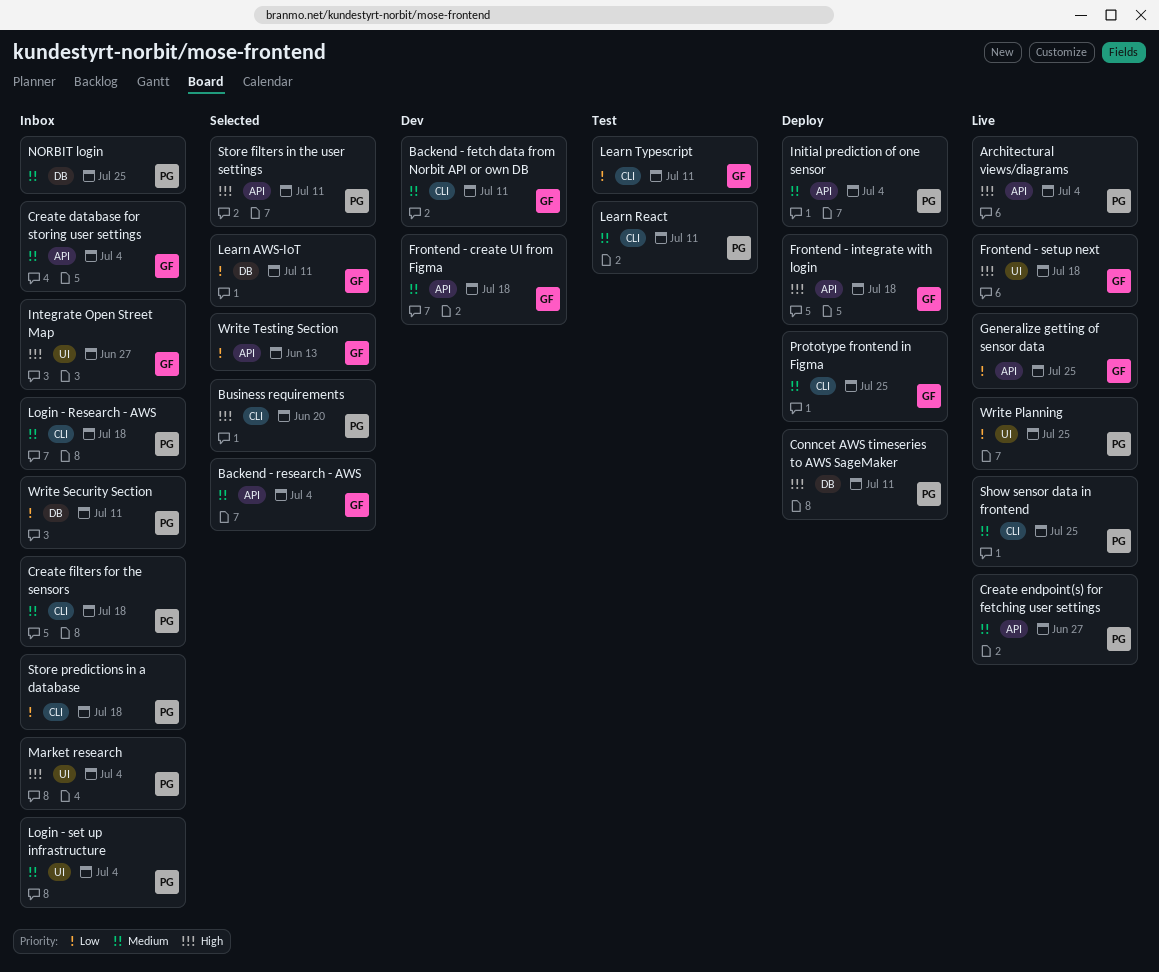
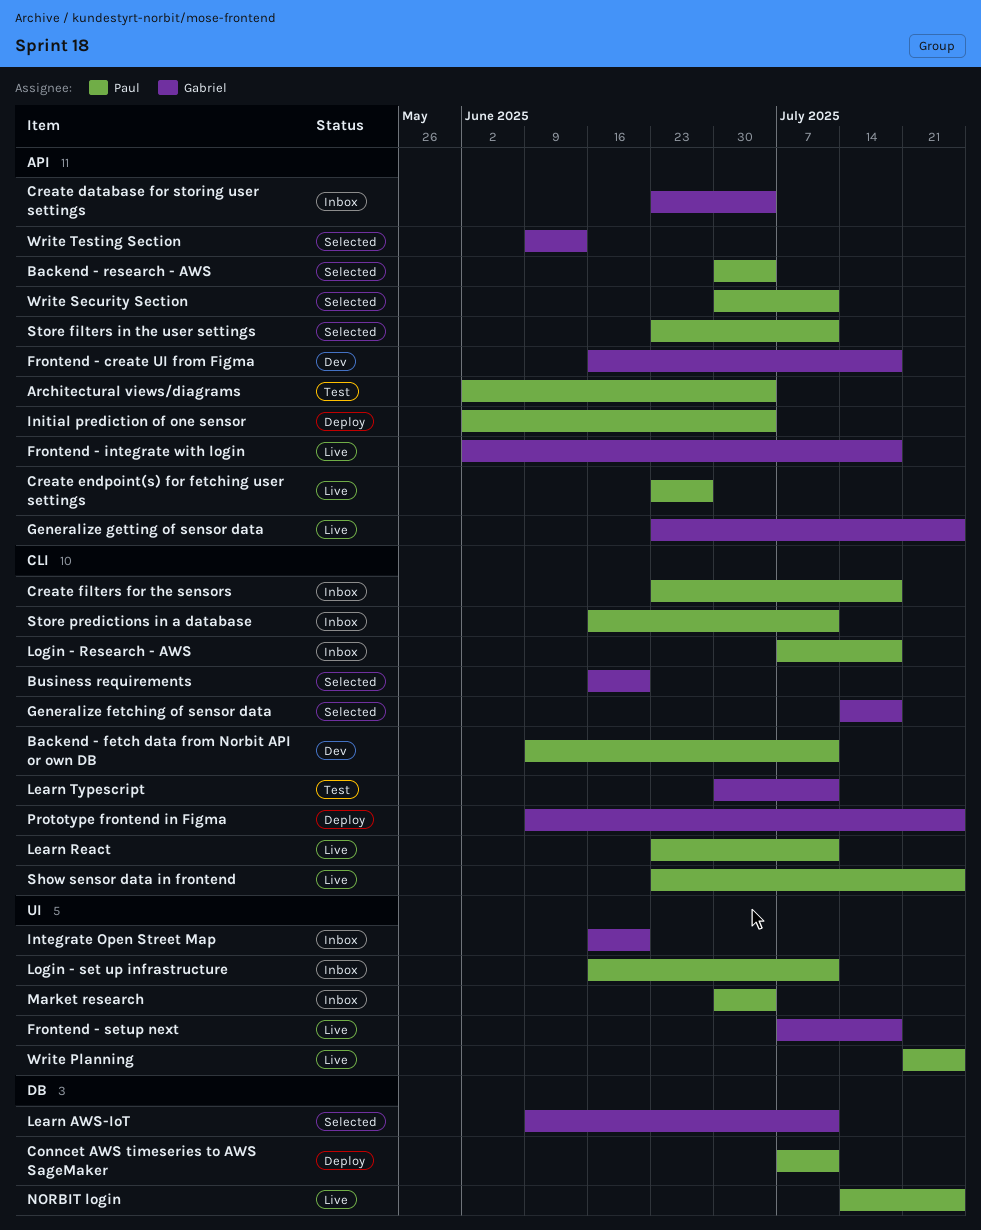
Architectural views/diagrams, status: Live -> Test
Backend - fetch data from Norbit API or own DB, owner: Gabriel -> Paul
Backend - research - AWS, owner: Gabriel -> Paul
Business requirements, owner: Paul -> Gabriel
Frontend - integrate with login, status: Deploy -> Live
Generalize fetching of sensor data: none -> present
Integrate Open Street Map, due: Jun 27 -> Jun 20
Learn React, status: Test -> Live
Login - set up infrastructure, due: Jul 4 -> Jul 11
NORBIT login, status: Inbox -> Live
Store predictions in a database, due: Jul 18 -> Jul 11
Write Security Section, status: Inbox -> Selected
Write Security Section, label: DB -> API

